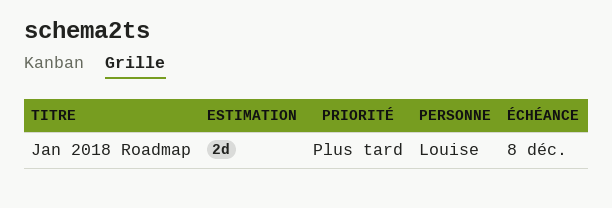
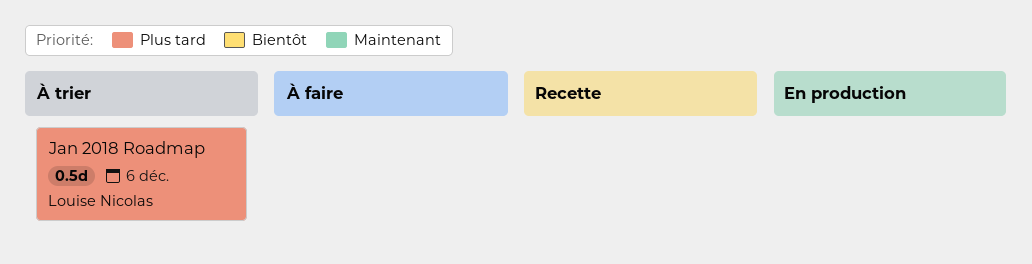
Jan 2018 Roadmap, estimate: 2d -> 0.5d
Jan 2018 Roadmap, due: Dec 8 -> Dec 6

